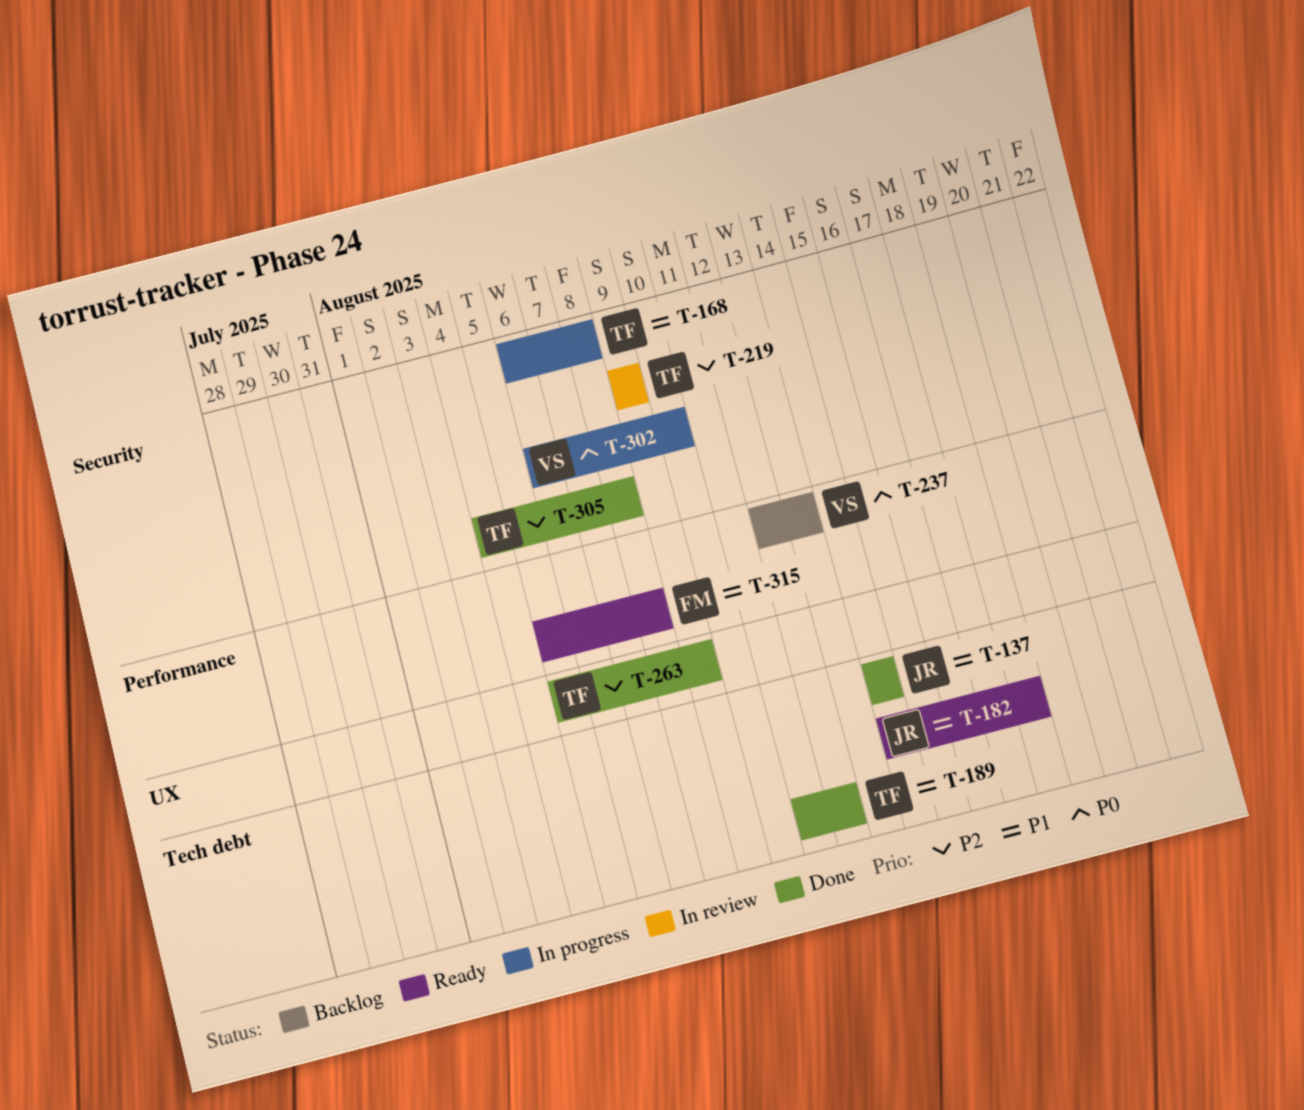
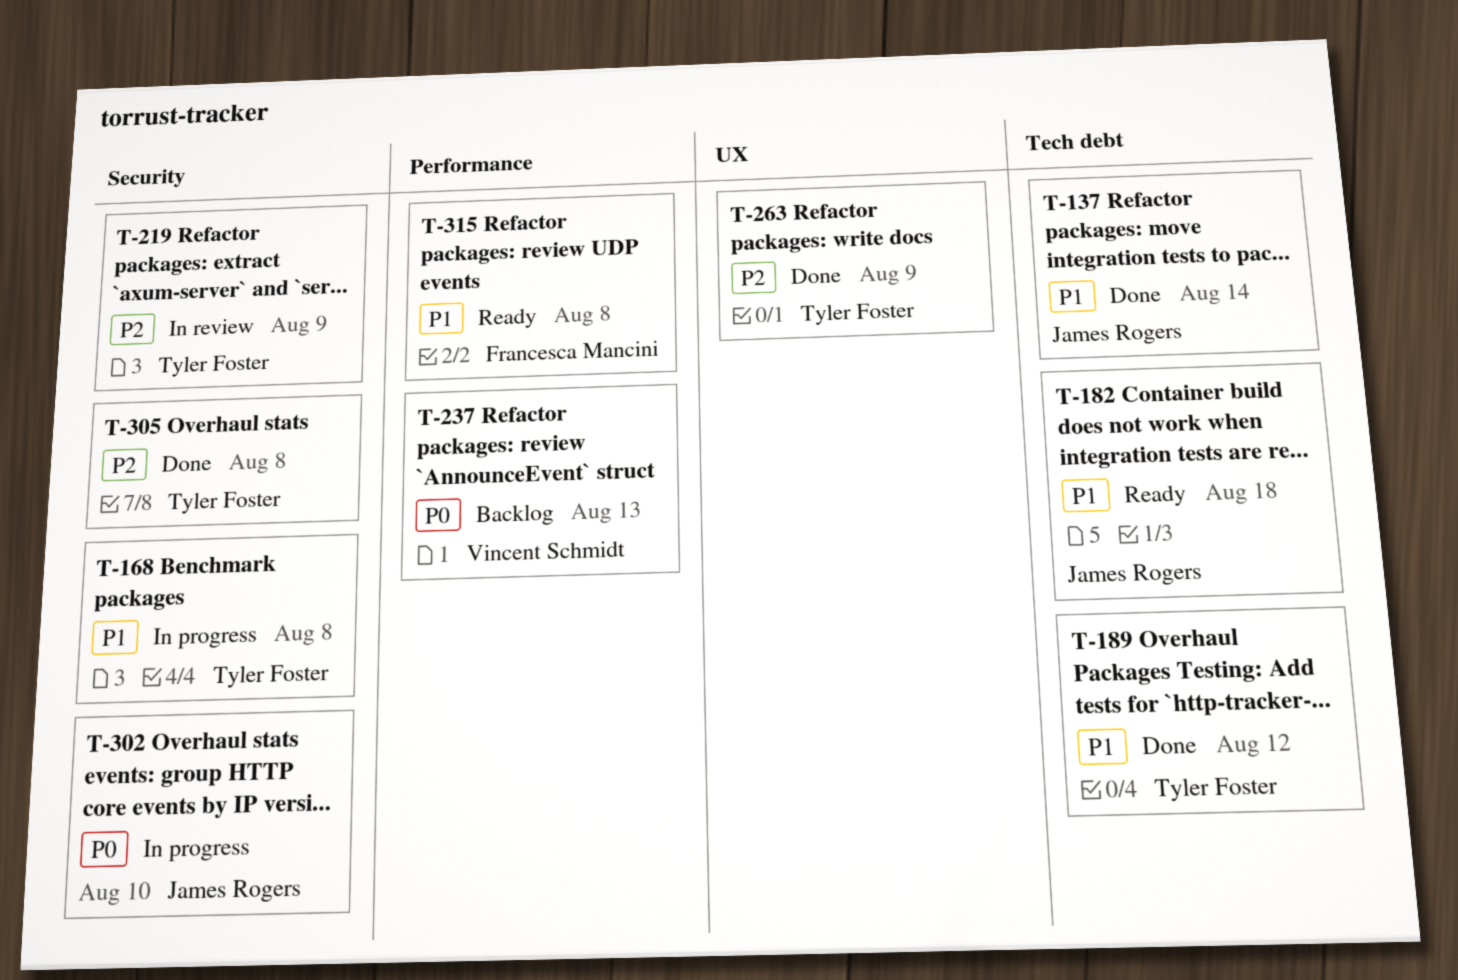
T-302, owner: Vincent Schmidt -> James Rogers

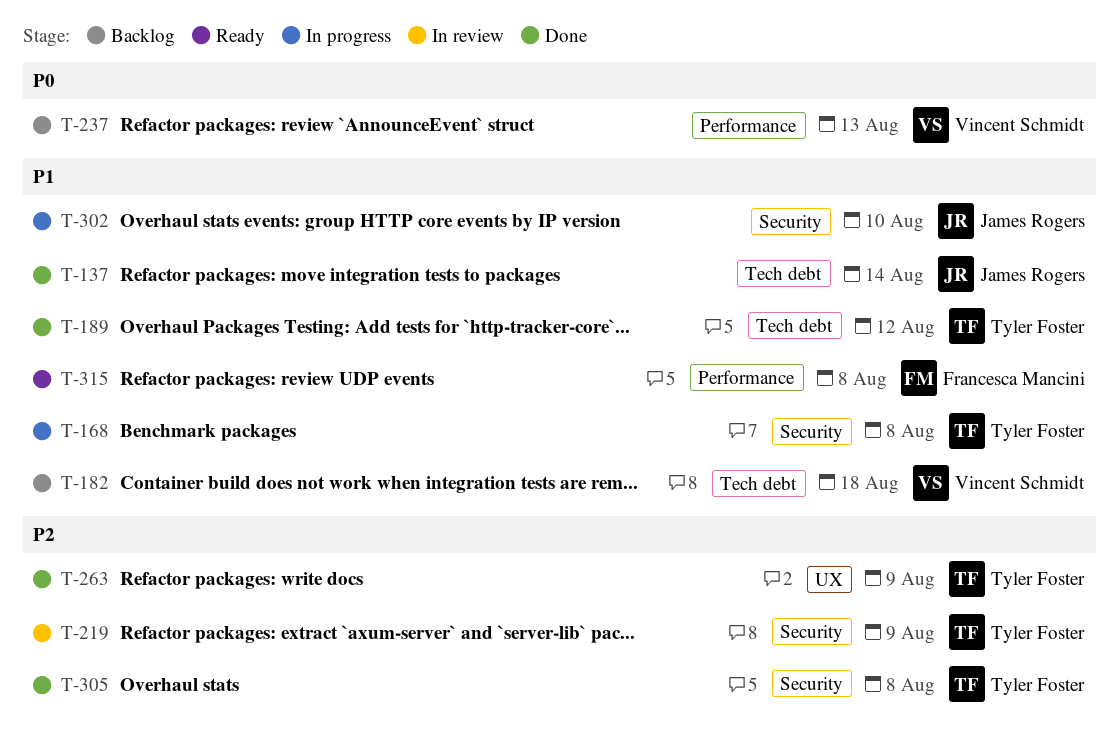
T-182, status: Ready -> Backlog
T-182, owner: James Rogers -> Vincent Schmidt
T-302, priority: P0 -> P1

